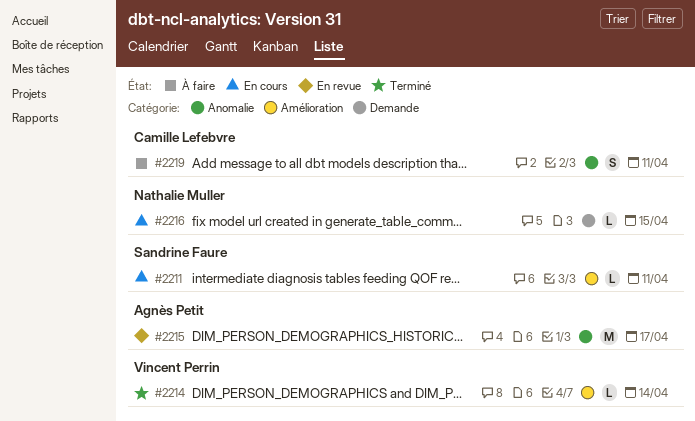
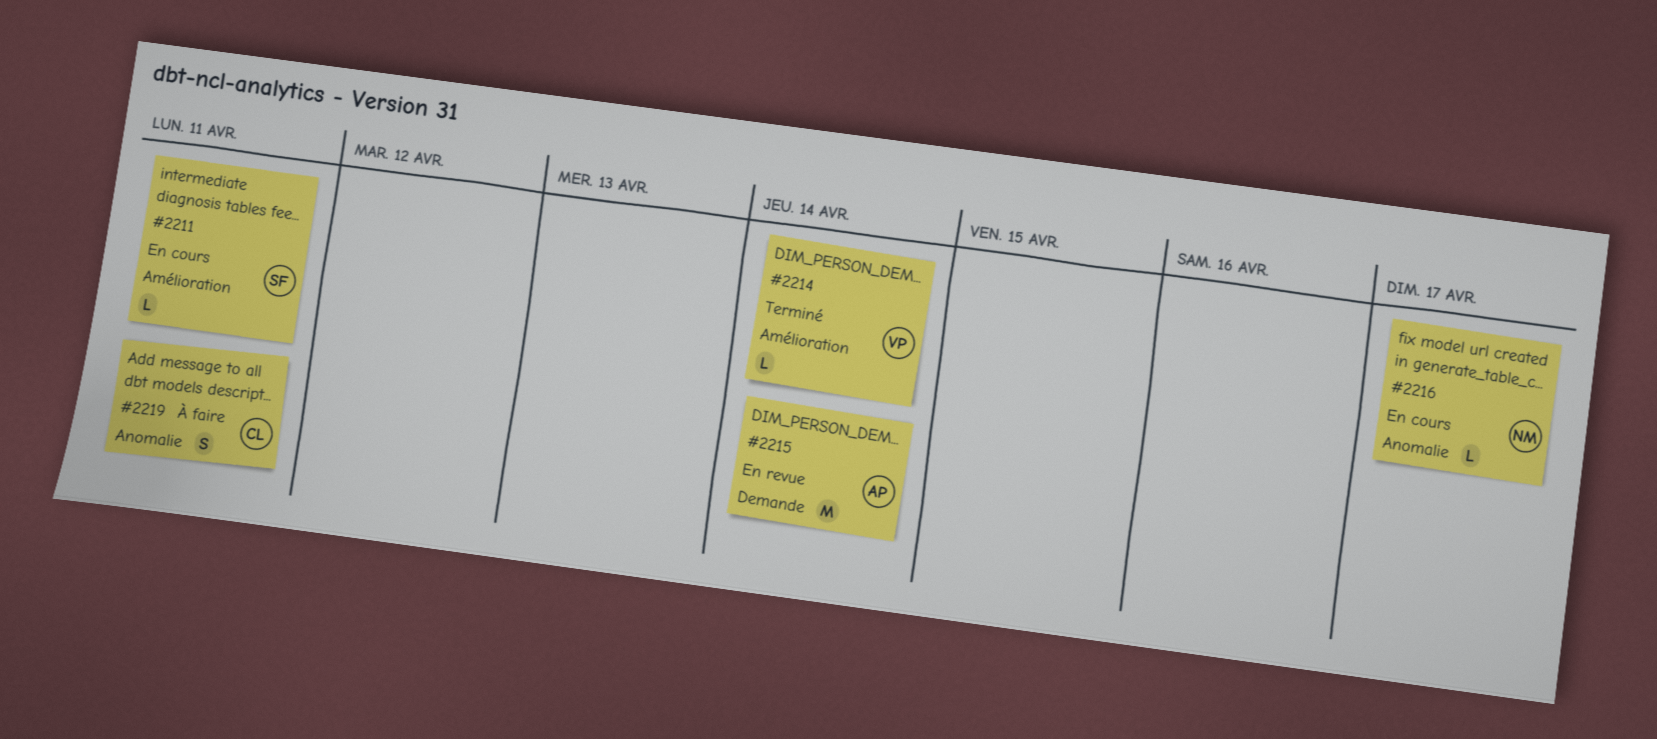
#2215, label: Anomalie -> Demande
#2215, due: Apr 17 -> Apr 14
#2216, label: Demande -> Anomalie
#2216, due: Apr 15 -> Apr 17

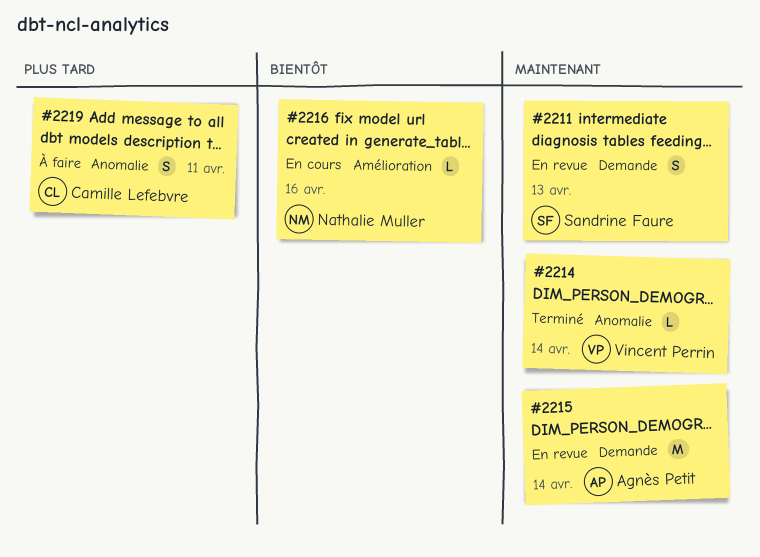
#2211, status: En cours -> En revue
#2211, label: Amélioration -> Demande
#2211, estimate: L -> S
#2211, due: Apr 11 -> Apr 13
#2214, label: Amélioration -> Anomalie
#2216, label: Anomalie -> Amélioration
#2216, due: Apr 17 -> Apr 16

